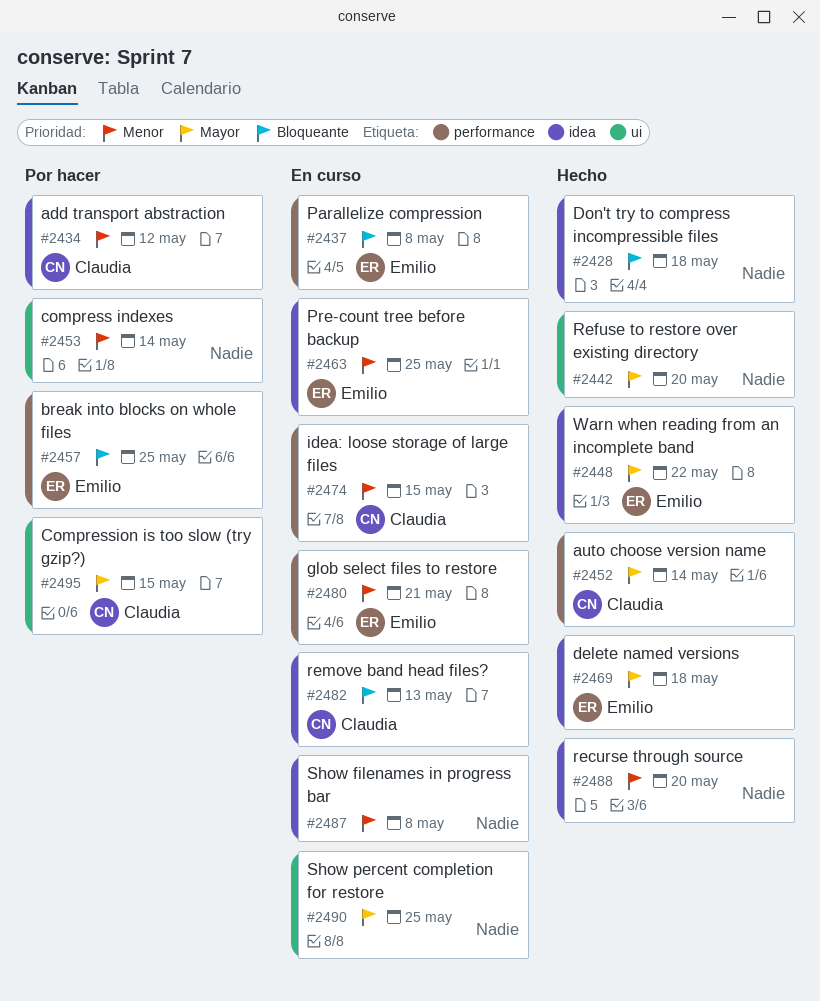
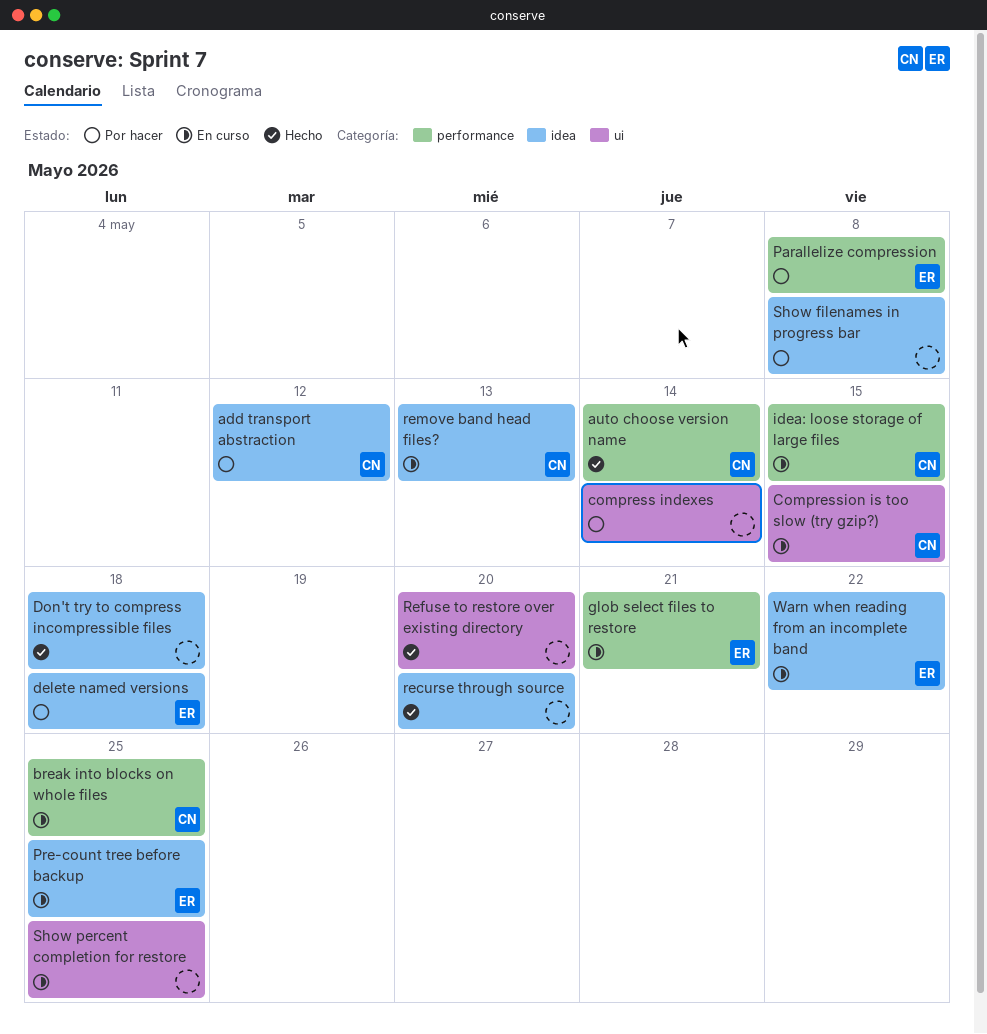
break into blocks on whole files, status: Por hacer -> En curso
break into blocks on whole files, owner: Emilio -> Claudia
Compression is too slow (try gzip?), status: Por hacer -> En curso
delete named versions, status: Hecho -> Por hacer
Parallelize compression, status: En curso -> Por hacer
Show filenames in progress bar, status: En curso -> Por hacer
Warn when reading from an incomplete band, status: Hecho -> En curso

